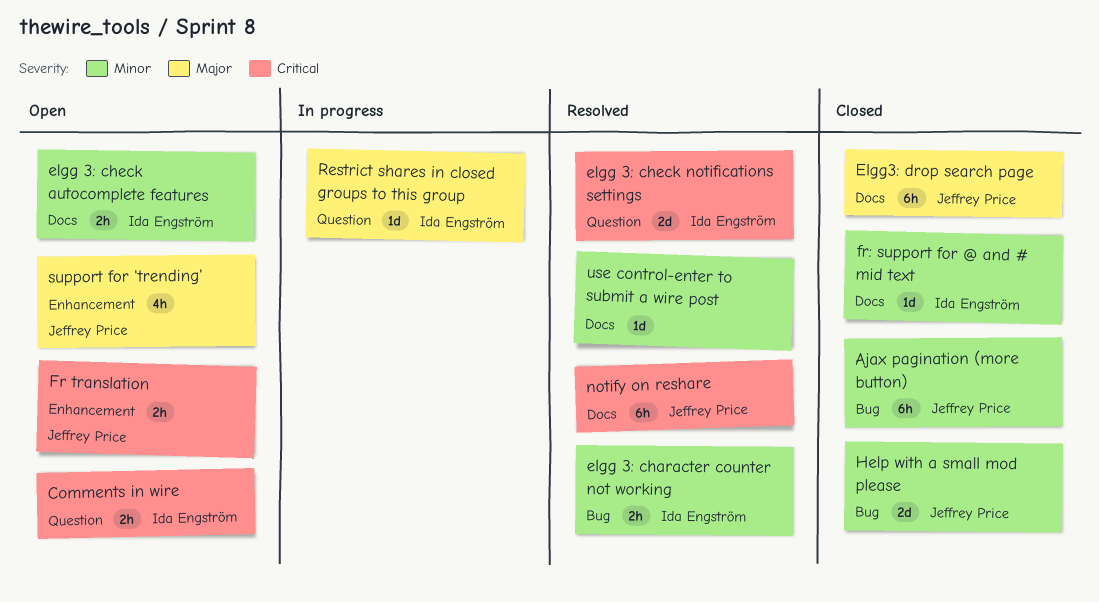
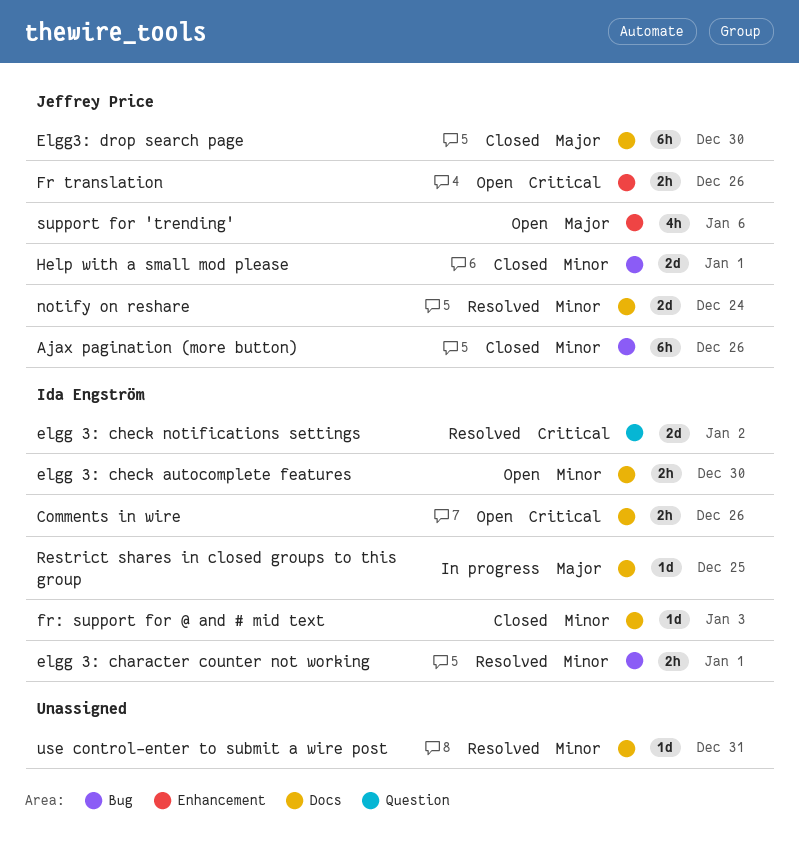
Comments in wire, label: Question -> Docs
notify on reshare, priority: Critical -> Minor
notify on reshare, estimate: 6h -> 2d
Restrict shares in closed groups to this group, label: Question -> Docs

